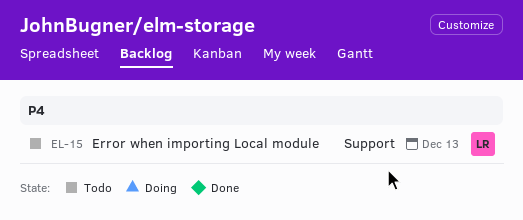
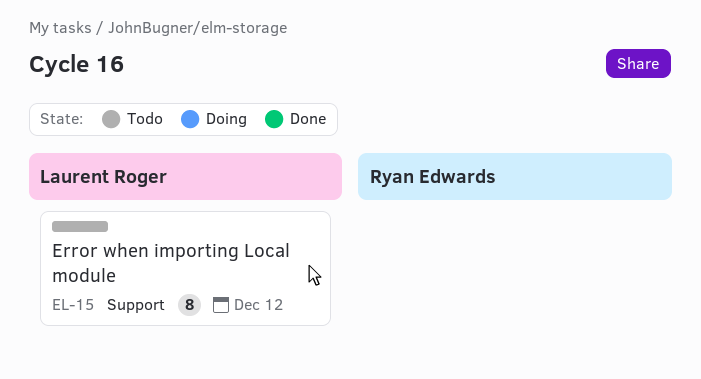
EL-15, due: Dec 13 -> Dec 12

